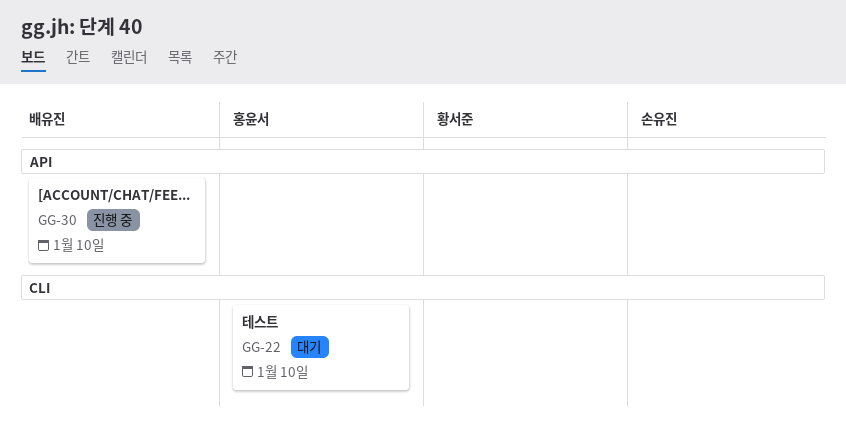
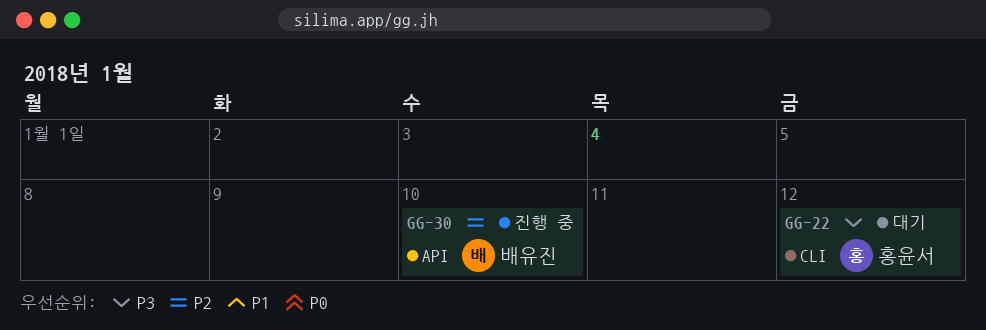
GG-22, due: Jan 10 -> Jan 12

